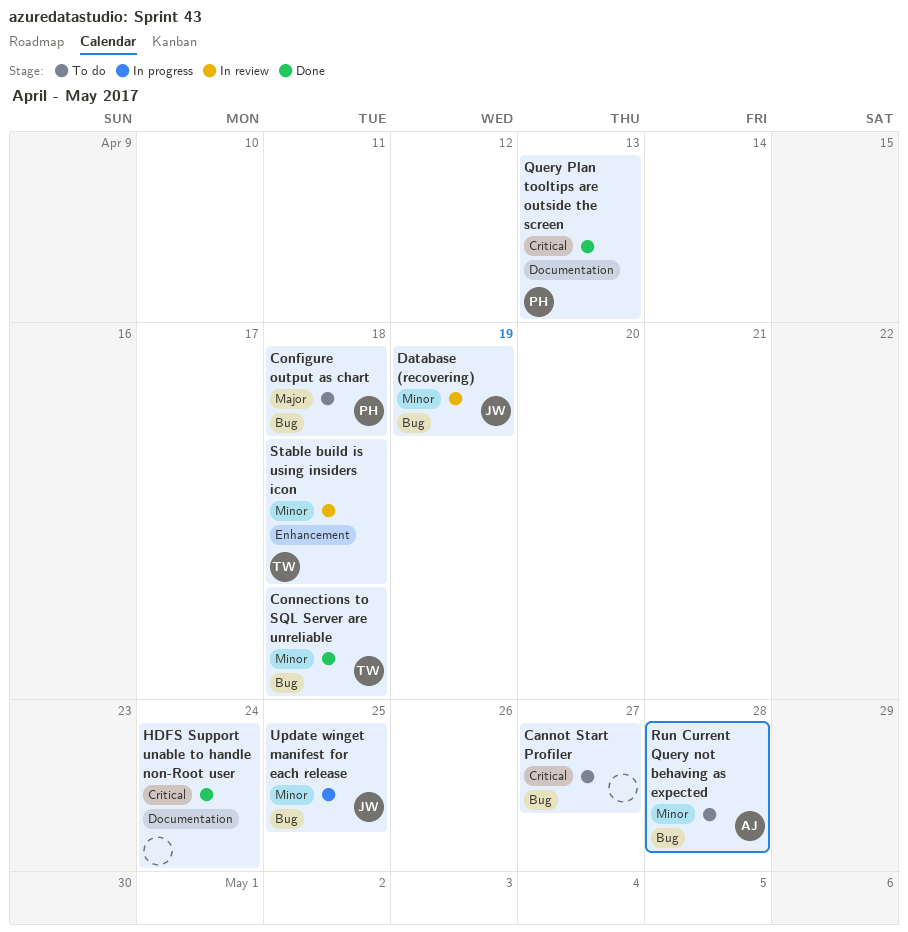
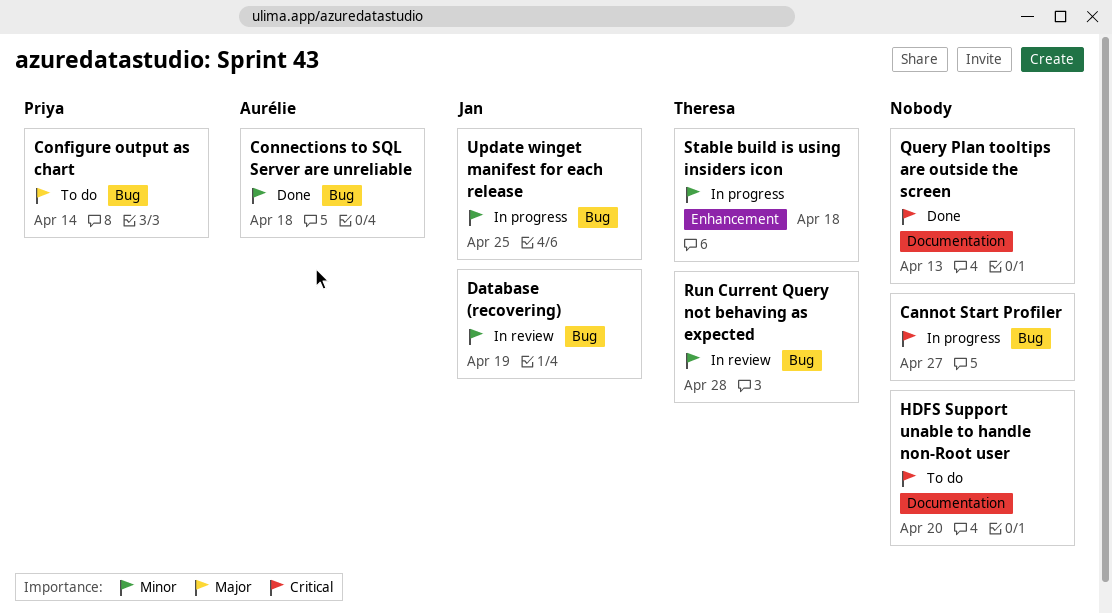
Cannot Start Profiler, status: To do -> In progress
Configure output as chart, due: Apr 18 -> Apr 14
Connections to SQL Server are unreliable, owner: Theresa -> Aurélie
HDFS Support unable to handle non-Root user, status: Done -> To do
HDFS Support unable to handle non-Root user, due: Apr 24 -> Apr 20
Query Plan tooltips are outside the screen, owner: Priya -> none
Run Current Query not behaving as expected, status: To do -> In review
Run Current Query not behaving as expected, owner: Aurélie -> Theresa
Stable build is using insiders icon, status: In review -> In progress

